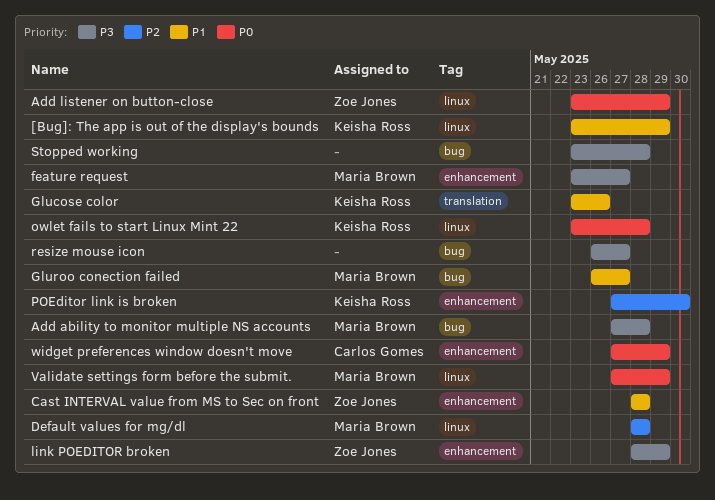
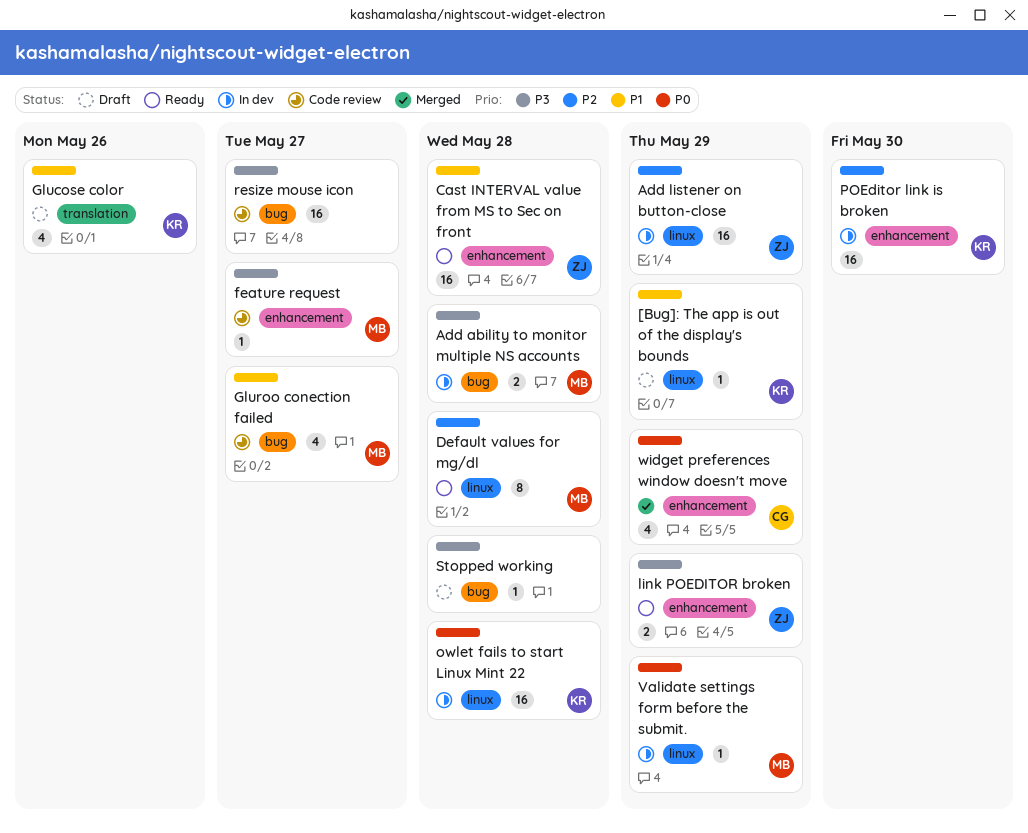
Add listener on button-close, priority: P0 -> P2

